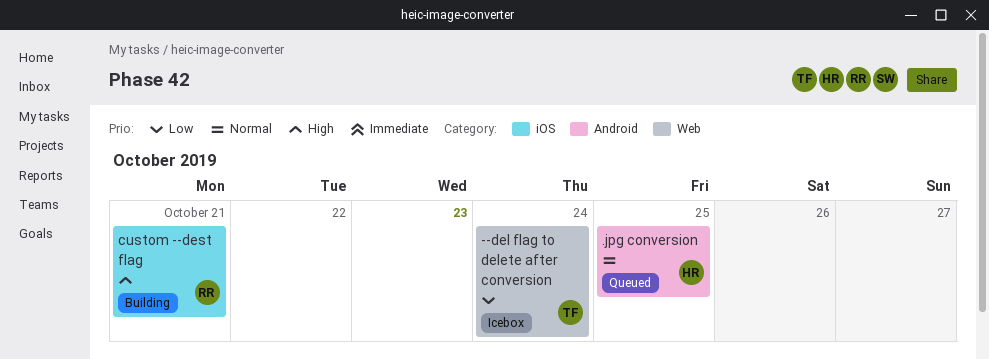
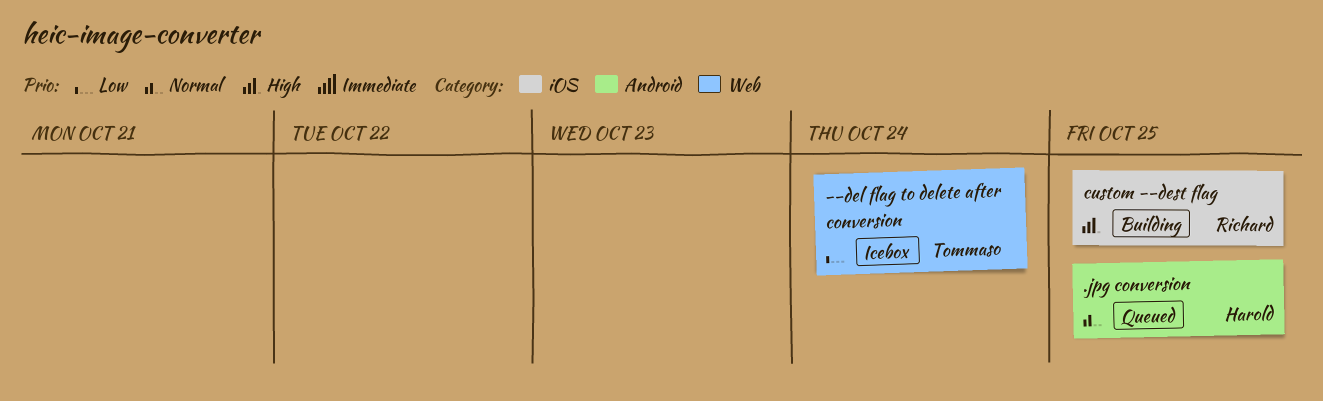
custom --dest flag, due: Oct 21 -> Oct 25

